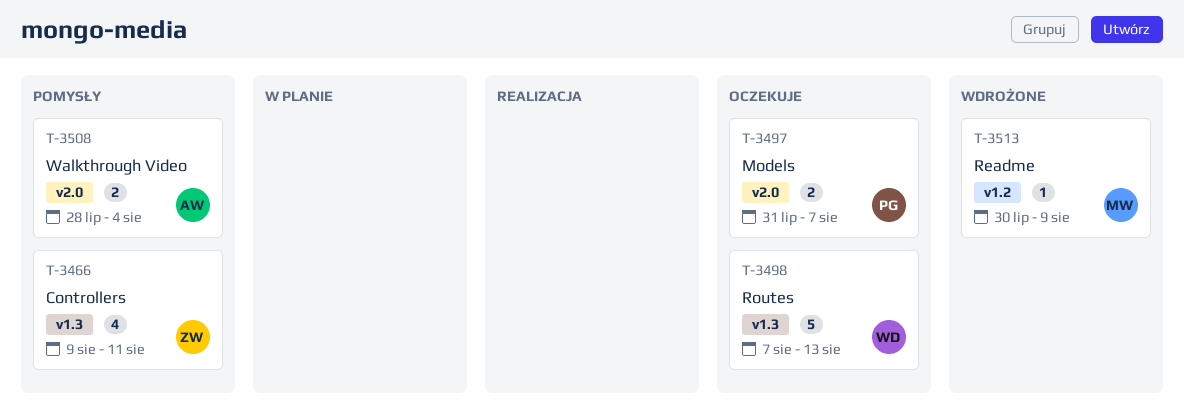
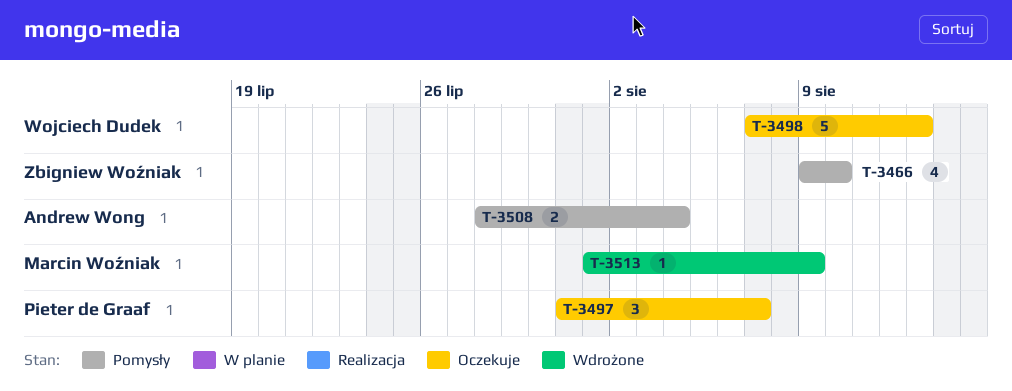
T-3466, due: Aug 11 -> Aug 10
T-3497, estimate: 2 -> 3
T-3513, start: Jul 30 -> Aug 1

